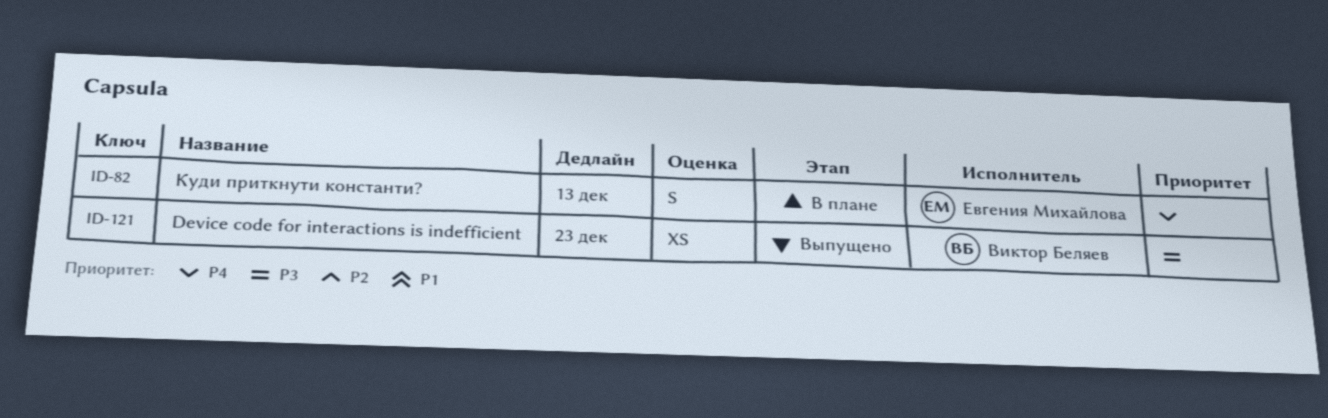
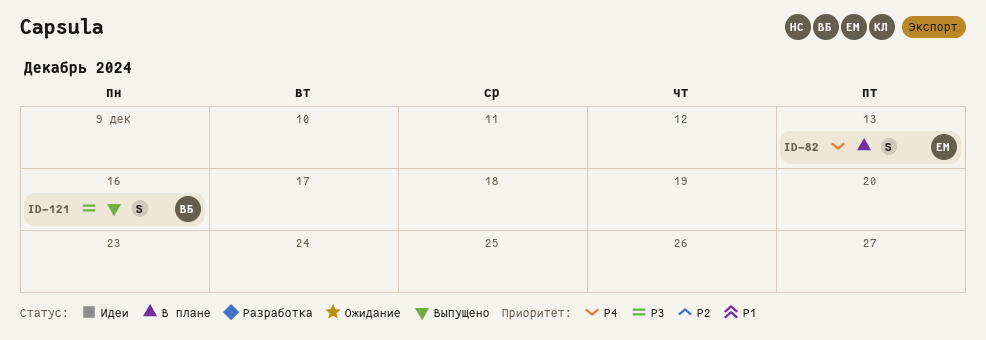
ID-121, estimate: XS -> S
ID-121, due: Dec 23 -> Dec 16

